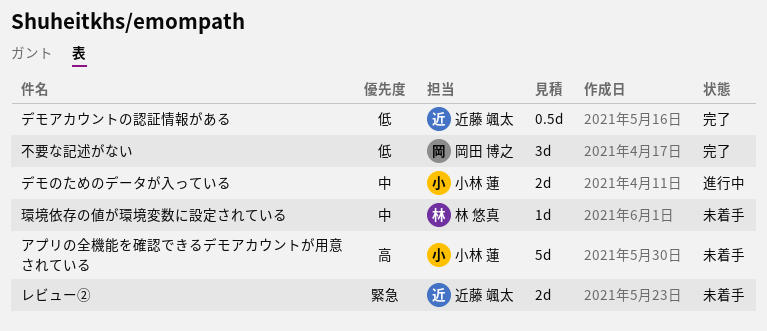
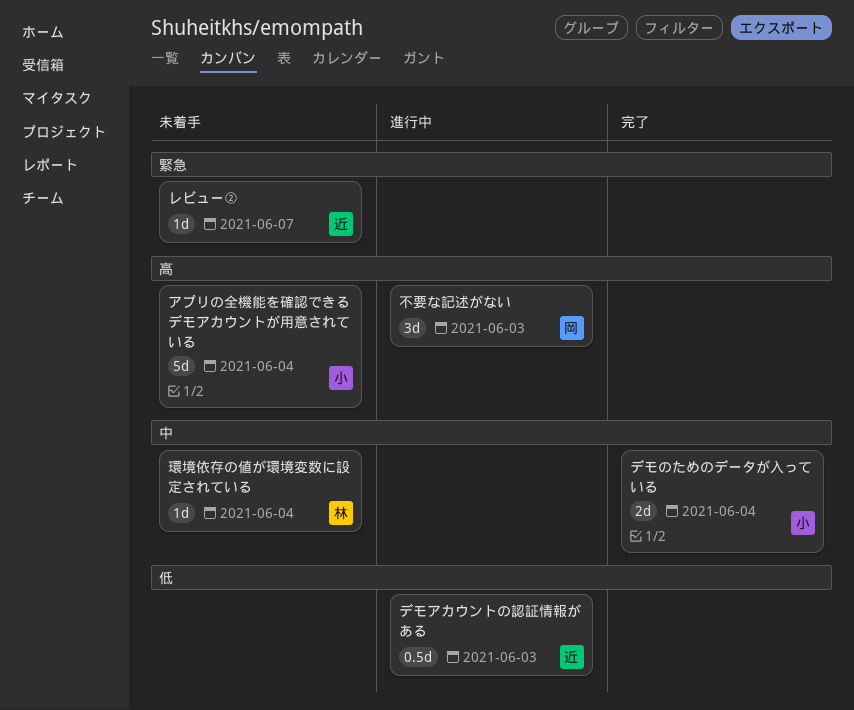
デモのためのデータが入っている, status: 進行中 -> 完了
デモアカウントの認証情報がある, status: 完了 -> 進行中
レビュー②, estimate: 2d -> 1d
不要な記述がない, status: 完了 -> 進行中
不要な記述がない, priority: 低 -> 高

